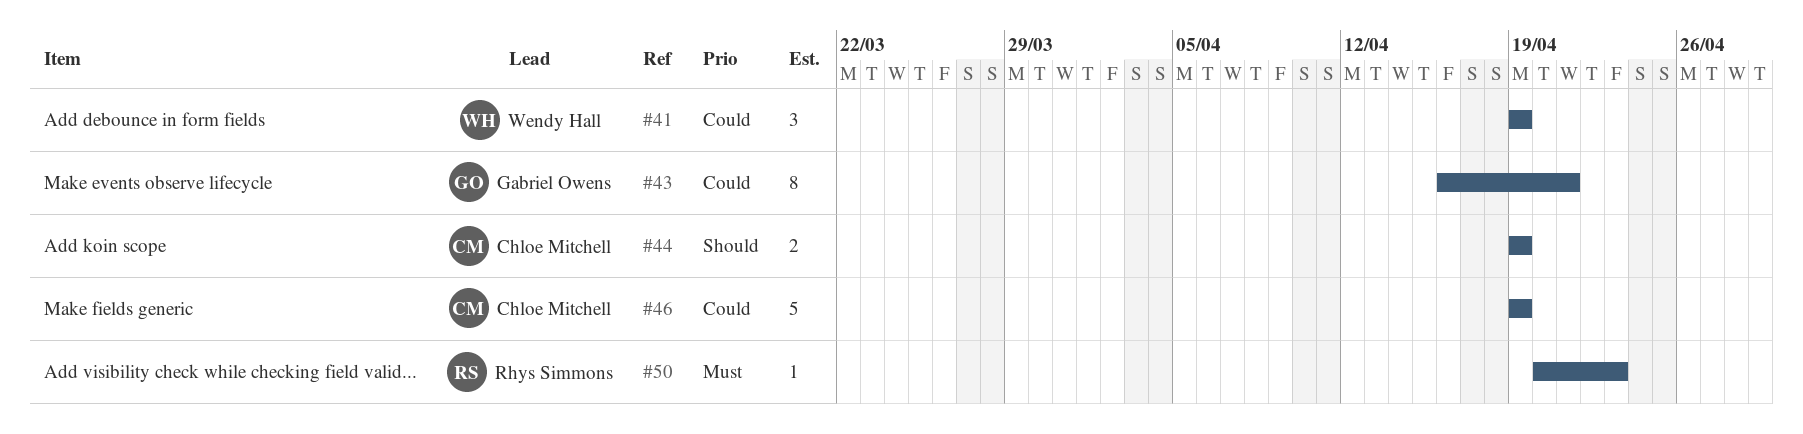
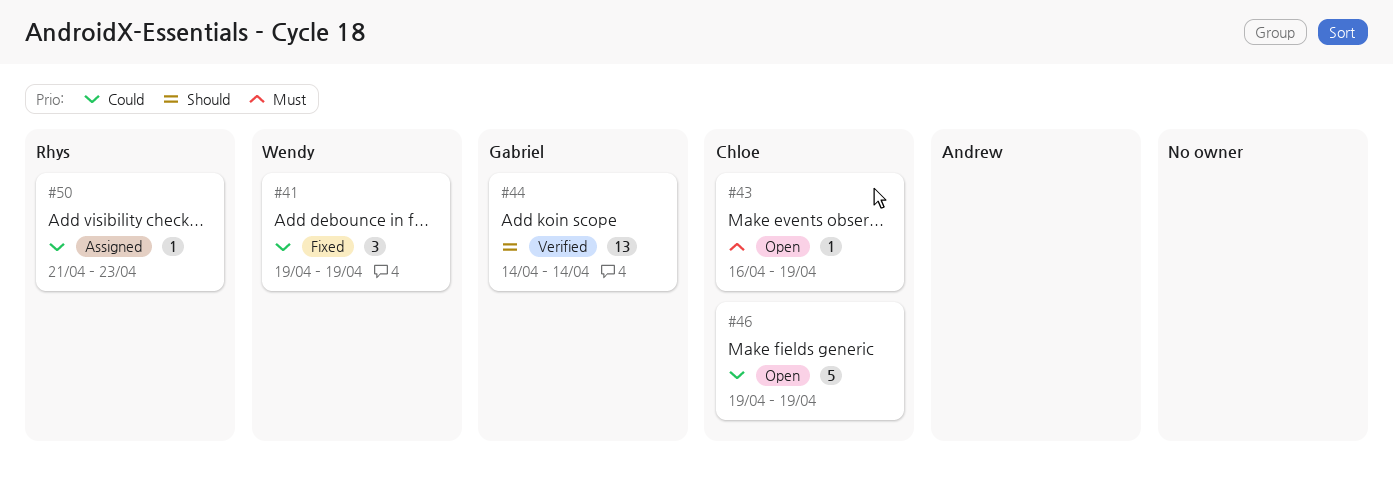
#43, owner: Gabriel Owens -> Chloe Mitchell
#43, priority: Could -> Must
#43, estimate: 8 -> 1
#43, due: Apr 21 -> Apr 19
#44, owner: Chloe Mitchell -> Gabriel Owens
#44, estimate: 2 -> 13
#44, start: Apr 19 -> Apr 14
#44, due: Apr 19 -> Apr 14
#50, priority: Must -> Could
#50, start: Apr 20 -> Apr 21

